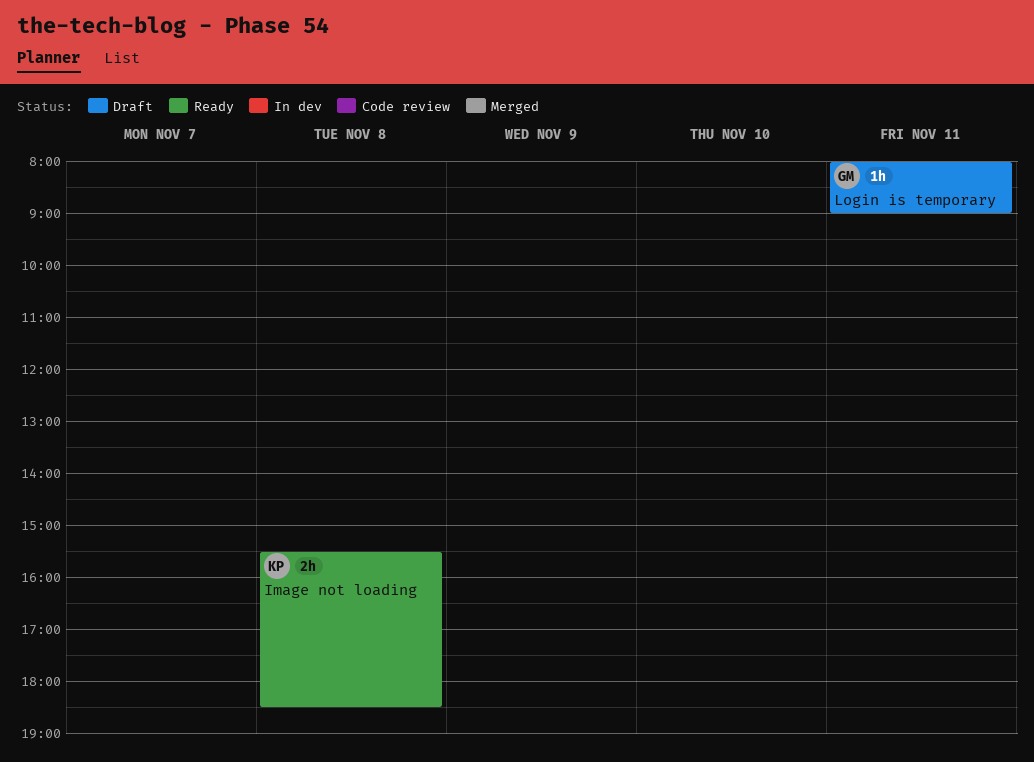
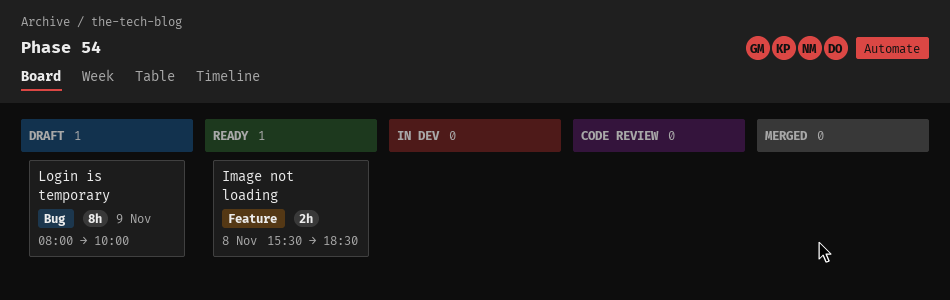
Login is temporary, estimate: 1h -> 8h
Login is temporary, day: Nov 11 -> Nov 9
Login is temporary, ends: 09:00 -> 10:00

